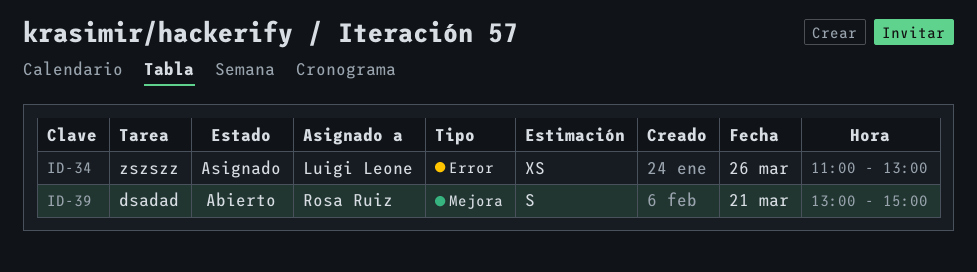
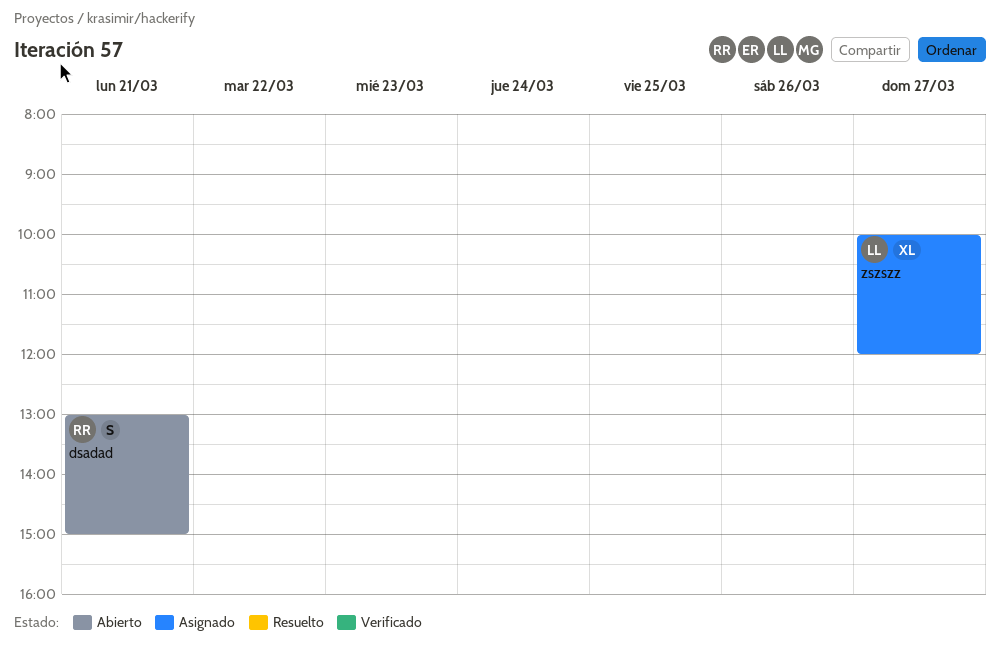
zszszz, estimate: XS -> XL
zszszz, day: Mar 26 -> Mar 27
zszszz, begins: 11:00 -> 10:00
zszszz, ends: 13:00 -> 12:00

